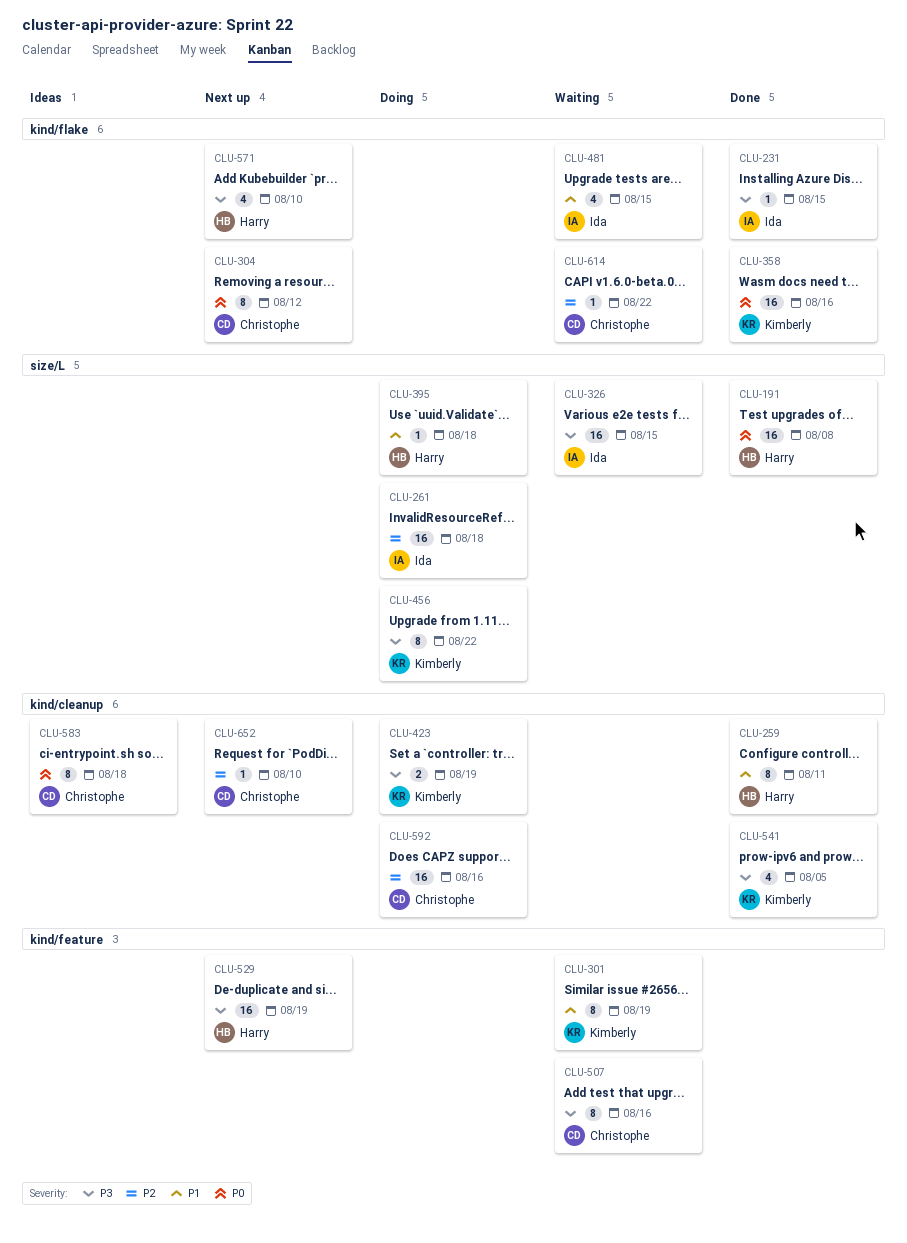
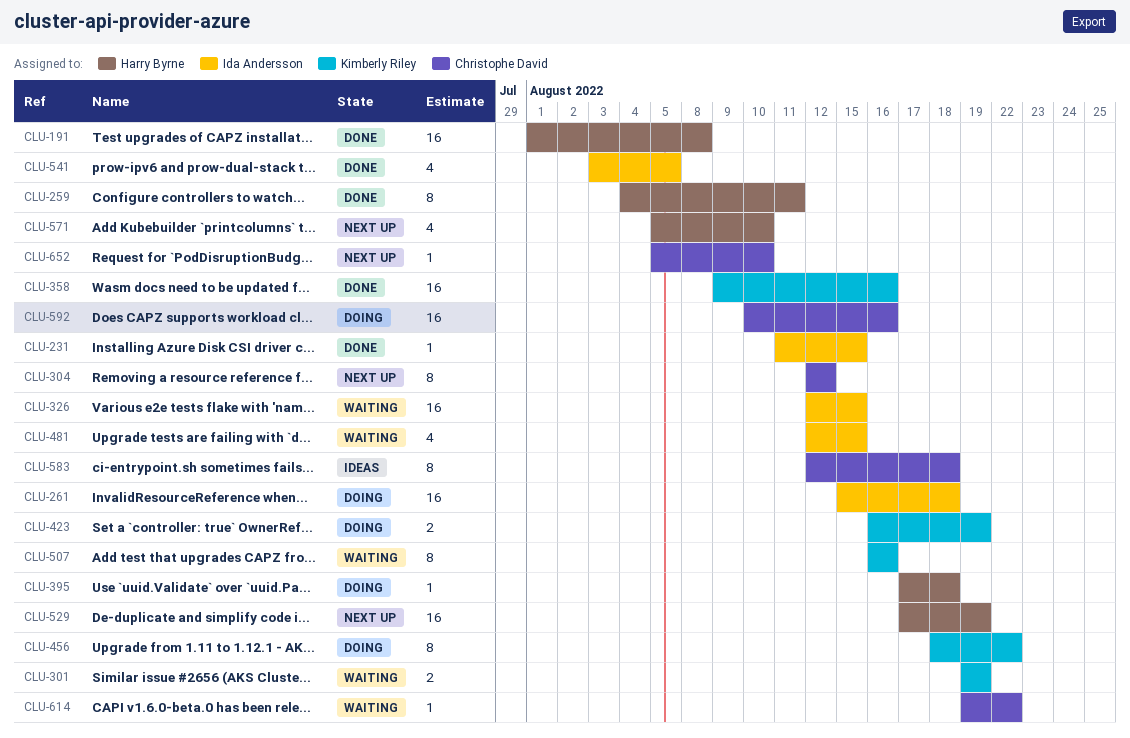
CLU-301, estimate: 8 -> 2
CLU-507, owner: Christophe David -> Kimberly Riley
CLU-541, owner: Kimberly Riley -> Ida Andersson

